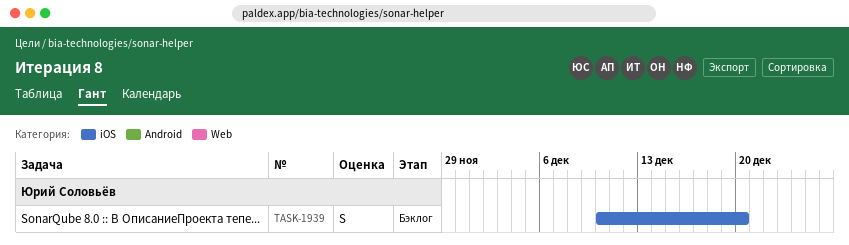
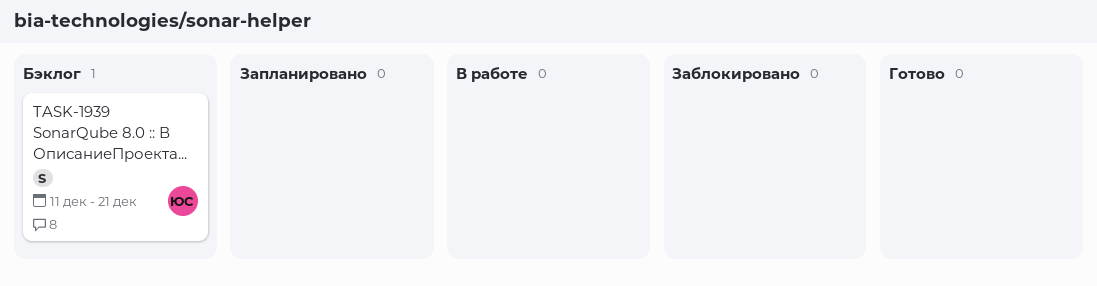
TASK-1939, start: Dec 10 -> Dec 11
TASK-1939, due: Dec 20 -> Dec 21

